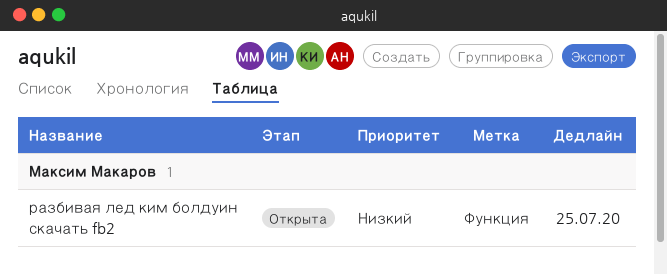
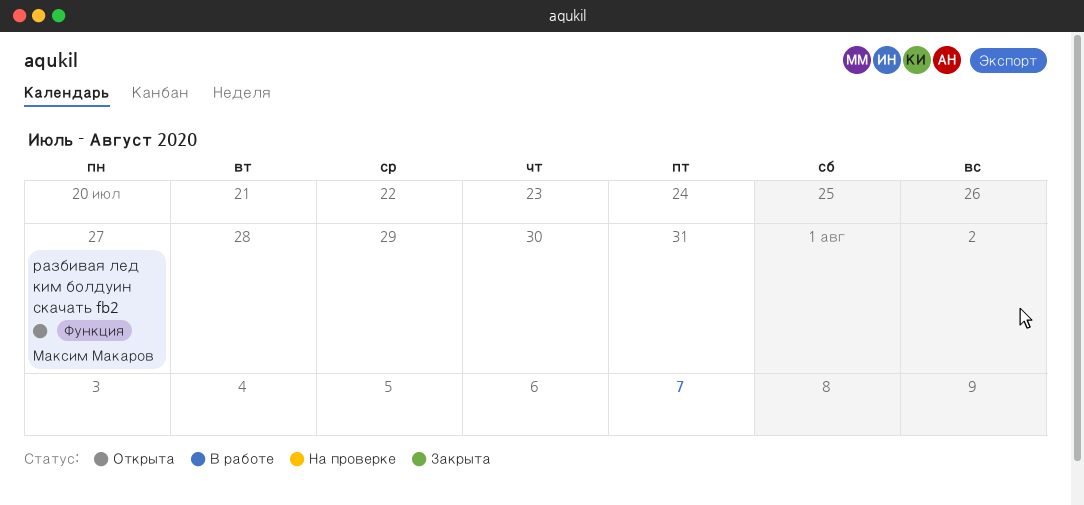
разбивая лед ким болдуин скачать fb2, due: Jul 25 -> Jul 27

